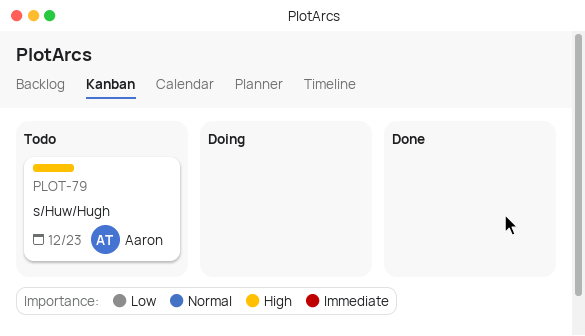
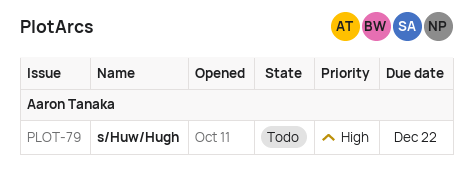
PLOT-79, due: Dec 23 -> Dec 22

